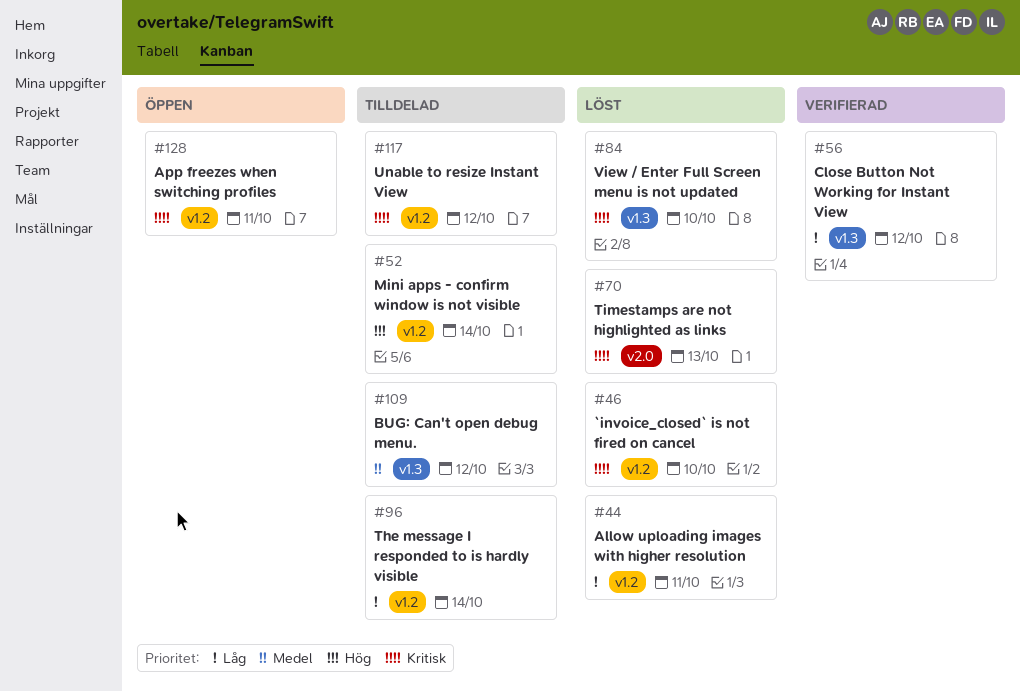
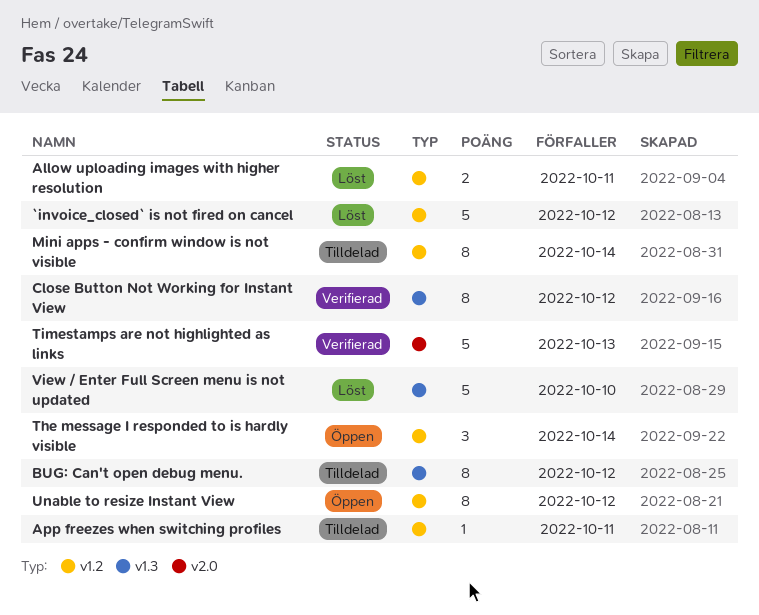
`invoice_closed` is not fired on cancel, due: Oct 10 -> Oct 12
App freezes when switching profiles, status: Öppen -> Tilldelad
The message I responded to is hardly visible, status: Tilldelad -> Öppen
Timestamps are not highlighted as links, status: Löst -> Verifierad
Unable to resize Instant View, status: Tilldelad -> Öppen

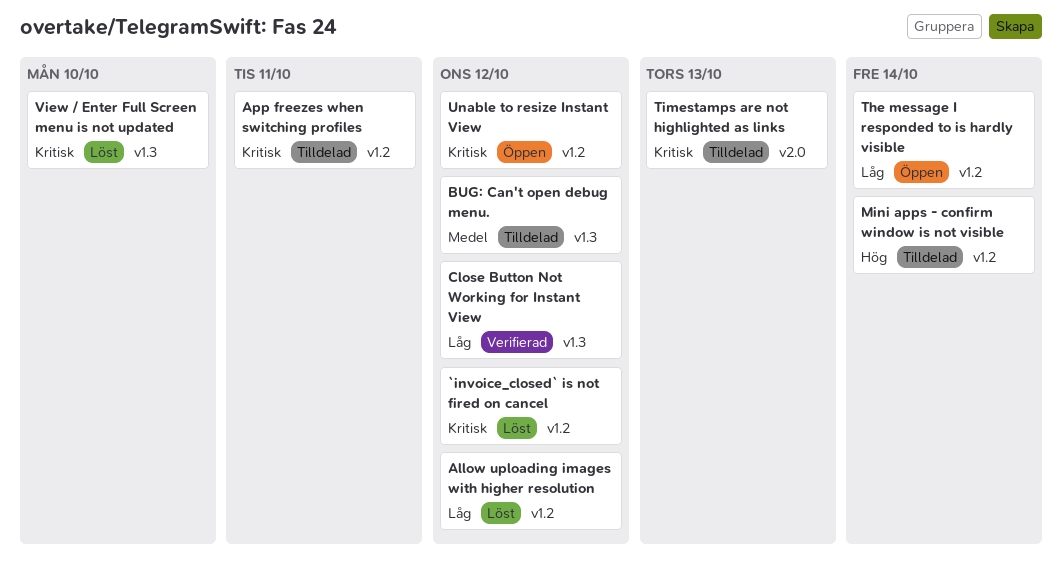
Allow uploading images with higher resolution, due: Oct 11 -> Oct 12
Timestamps are not highlighted as links, status: Verifierad -> Tilldelad

